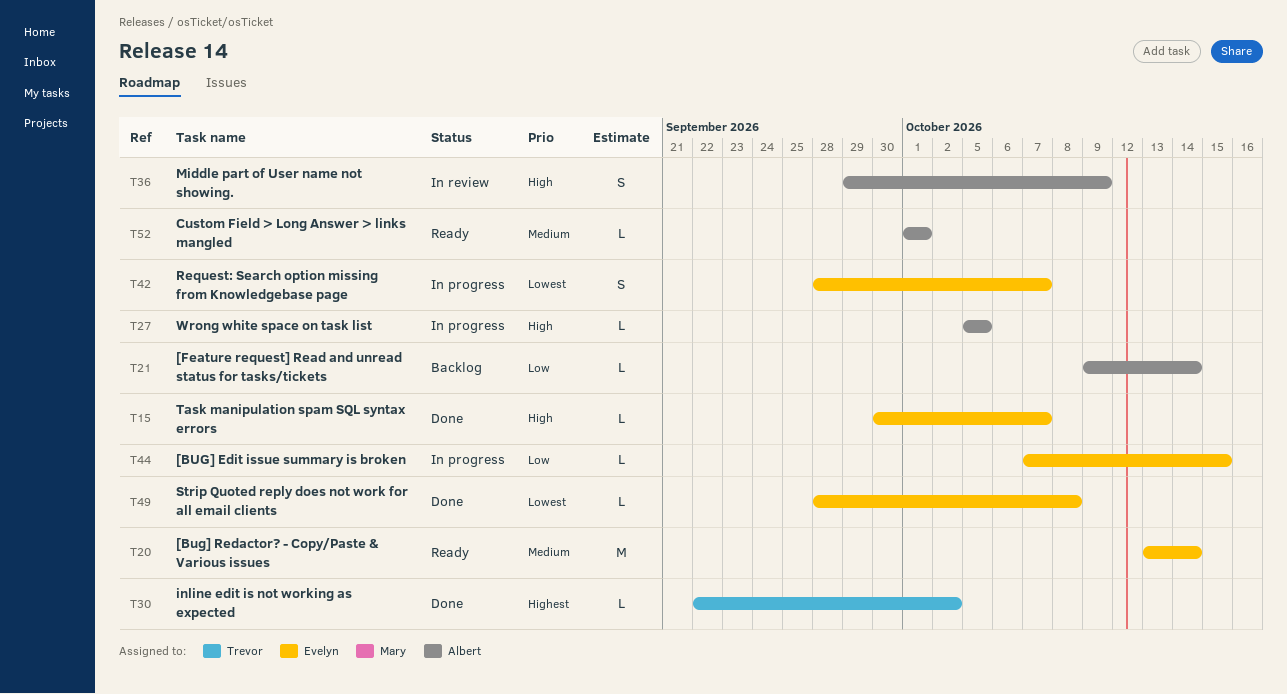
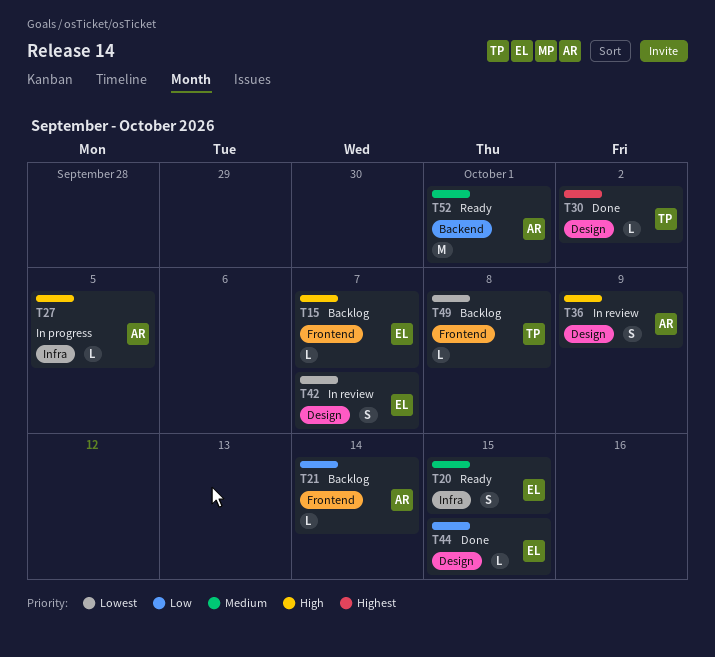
T15, status: Done -> Backlog
T20, estimate: M -> S
T20, due: Oct 14 -> Oct 15
T42, status: In progress -> In review
T44, status: In progress -> Done
T49, status: Done -> Backlog
T49, owner: Evelyn -> Trevor
T52, estimate: L -> M

